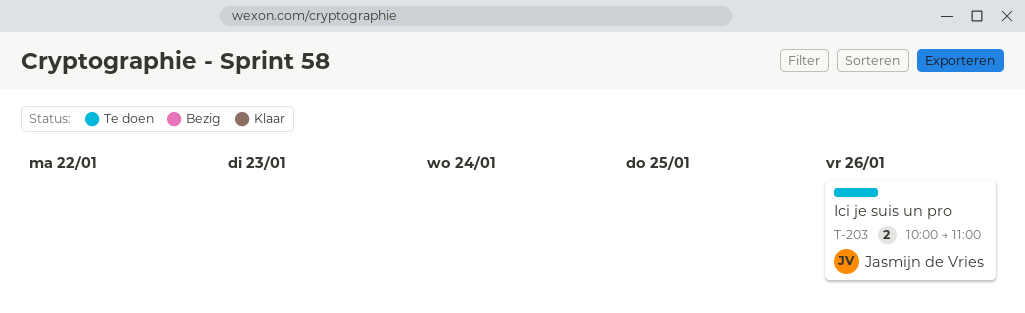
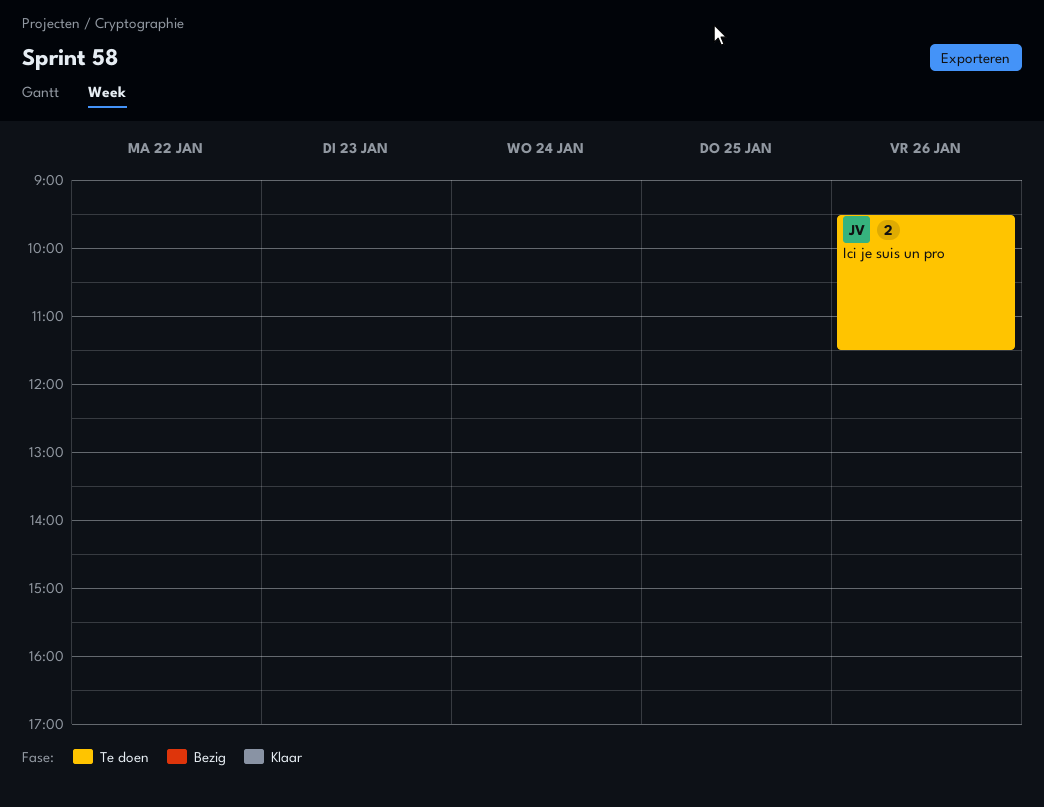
Ici je suis un pro, begins: 10:00 -> 09:30
Ici je suis un pro, ends: 11:00 -> 11:30

